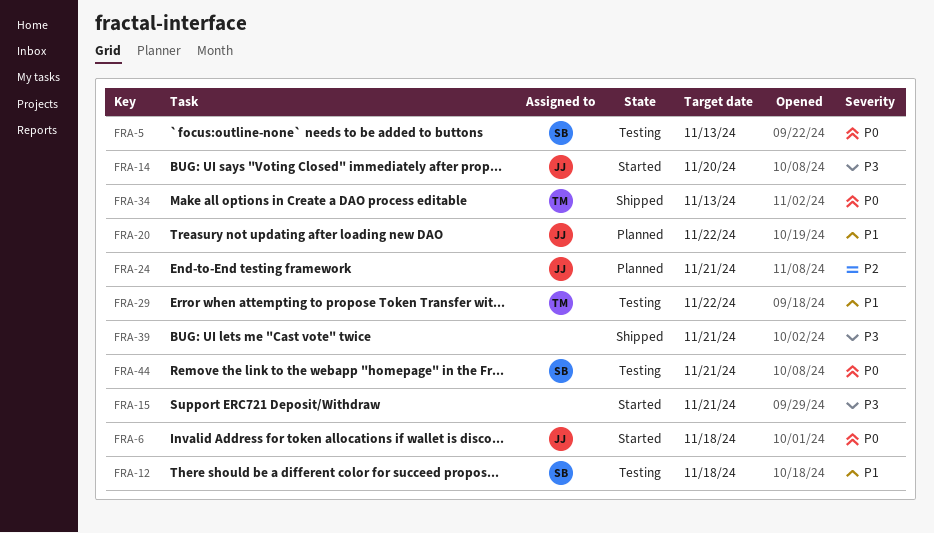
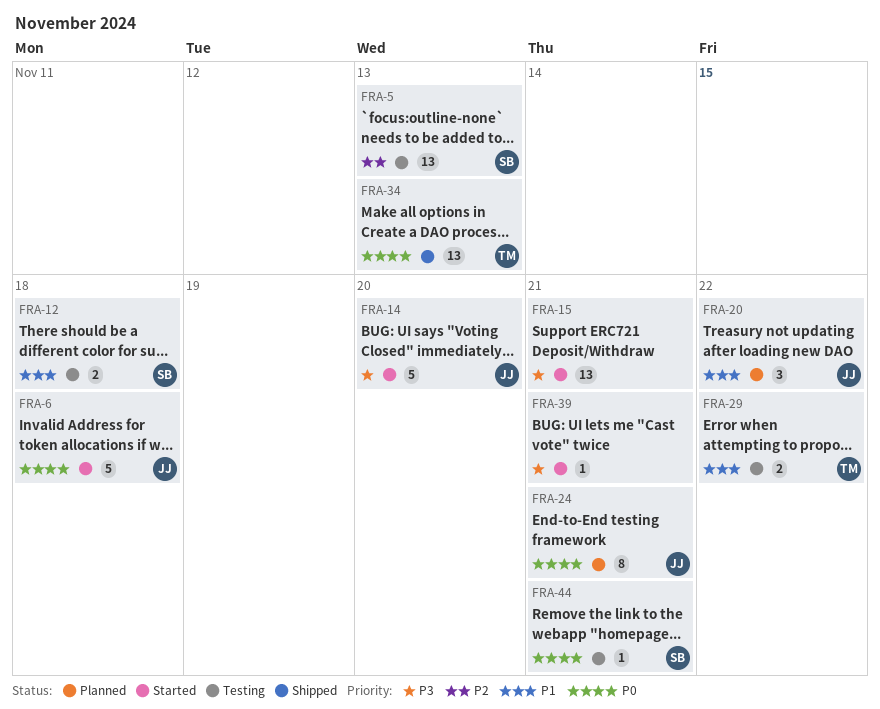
FRA-5, priority: P0 -> P2
FRA-24, priority: P2 -> P0
FRA-39, status: Shipped -> Started

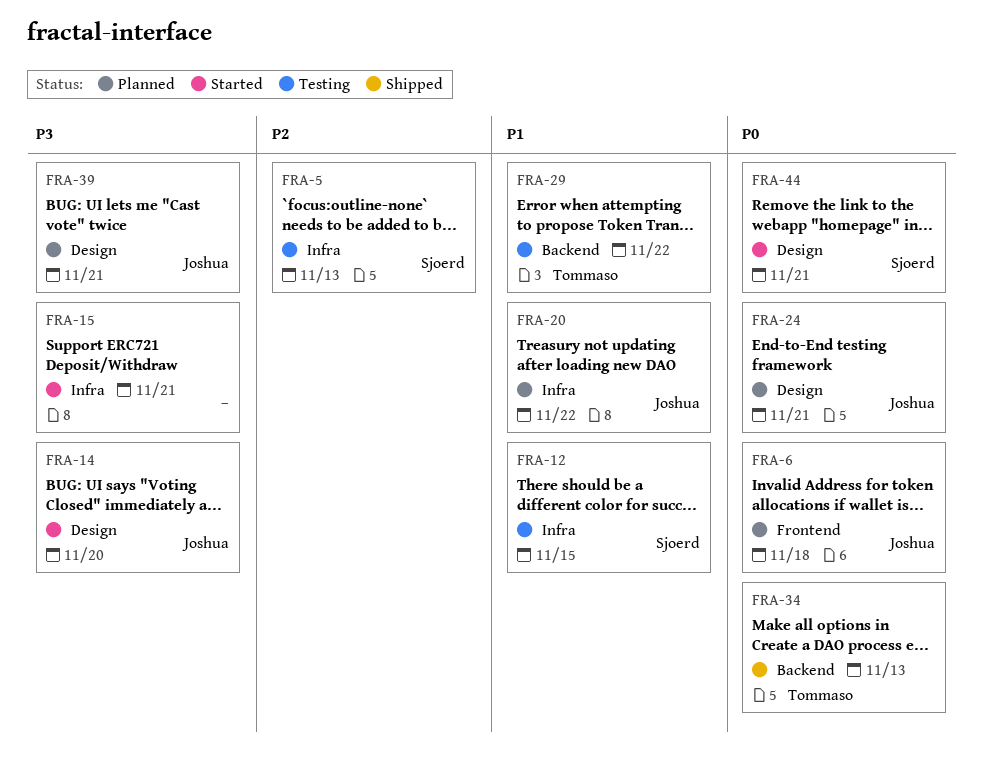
FRA-6, status: Started -> Planned
FRA-12, due: Nov 18 -> Nov 15
FRA-39, status: Started -> Planned
FRA-39, owner: none -> Joshua
FRA-44, status: Testing -> Started

